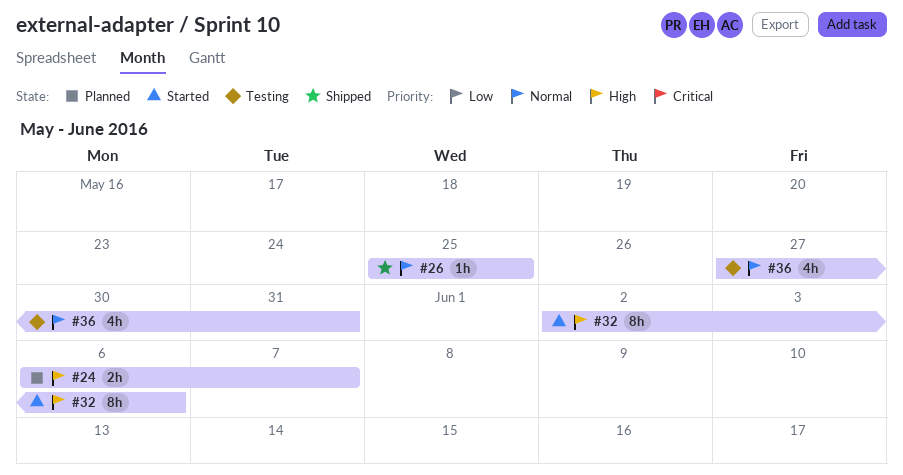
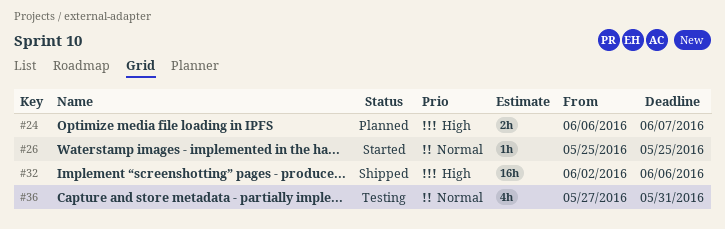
#26, status: Shipped -> Started
#32, status: Started -> Shipped
#32, estimate: 8h -> 16h

